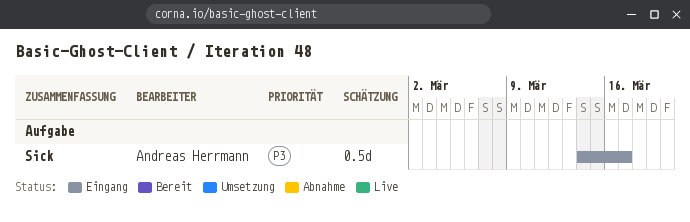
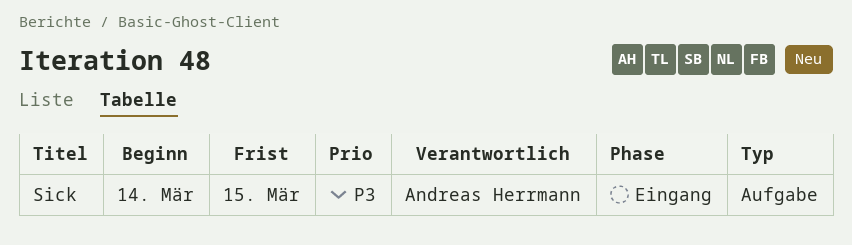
Sick, due: Mar 17 -> Mar 15

